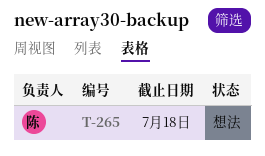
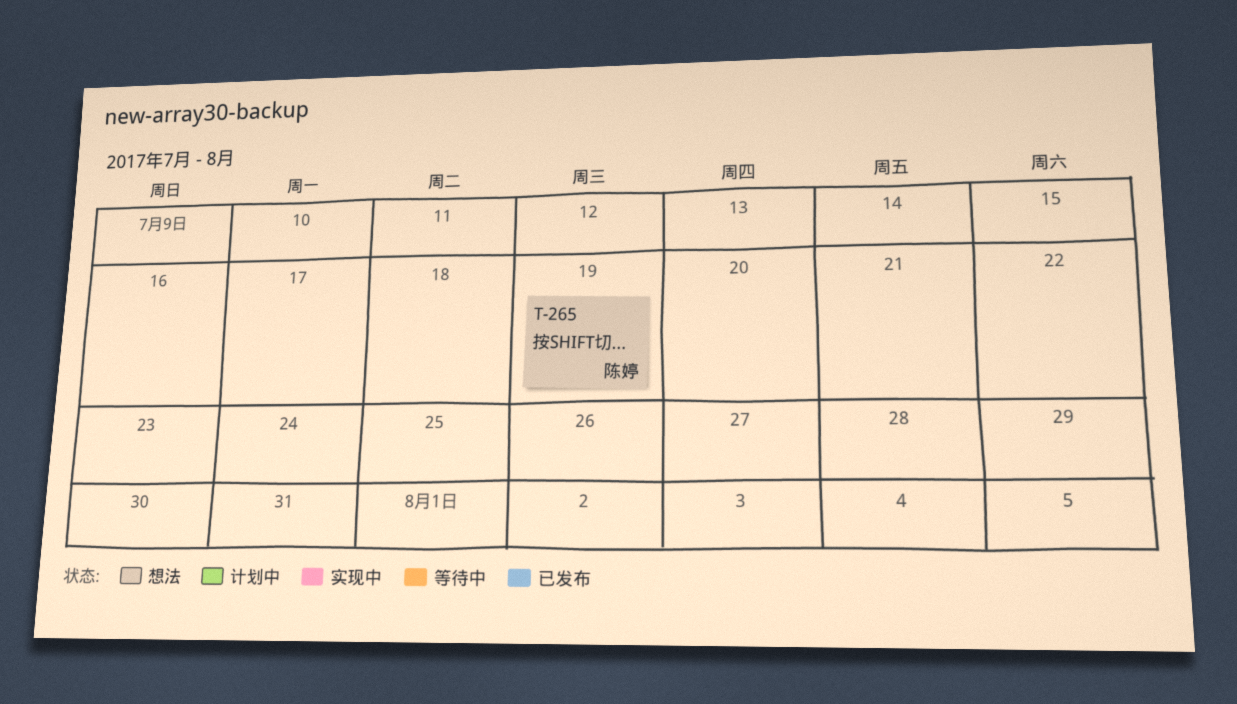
T-265, due: Jul 18 -> Jul 19

